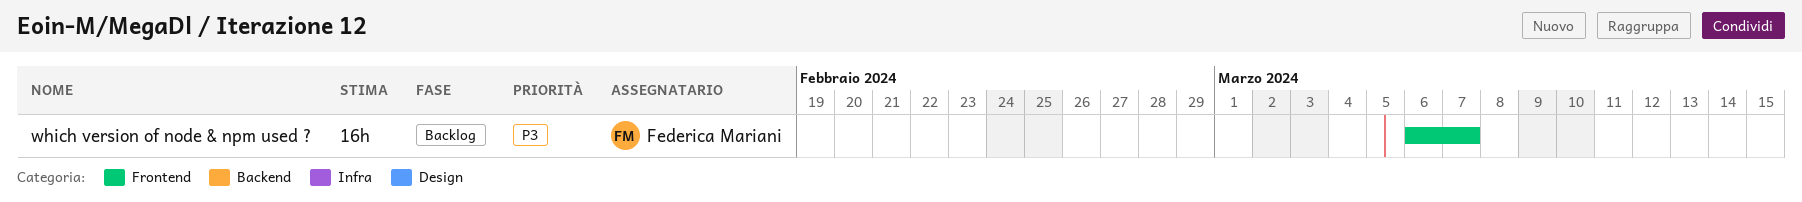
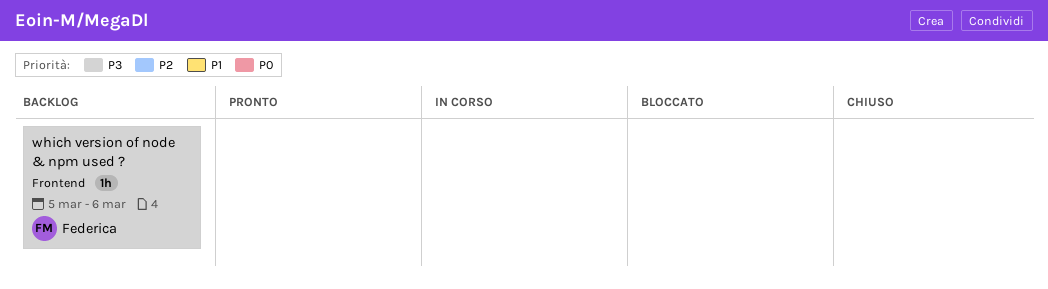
which version of node & npm used ?, estimate: 16h -> 1h
which version of node & npm used ?, start: Mar 6 -> Mar 5
which version of node & npm used ?, due: Mar 7 -> Mar 6

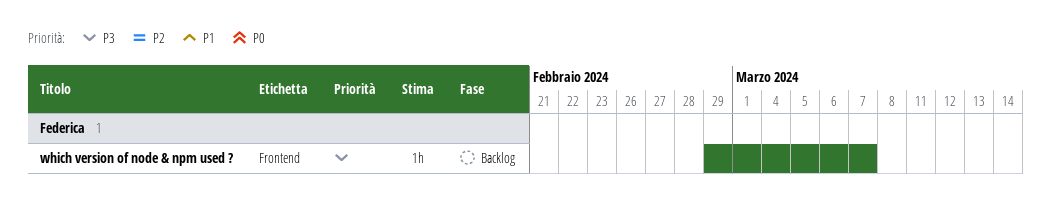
which version of node & npm used ?, start: Mar 5 -> Feb 29
which version of node & npm used ?, due: Mar 6 -> Mar 7

